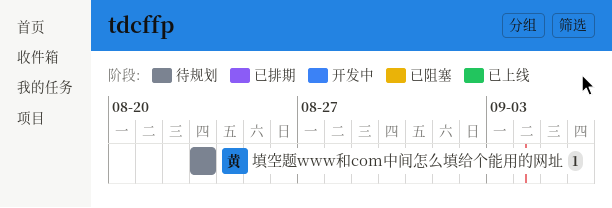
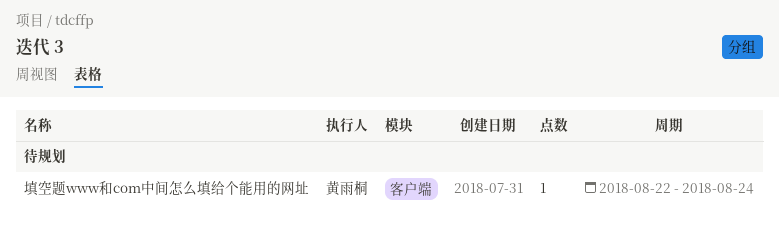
填空题www和com中间怎么填给个能用的网址, start: Aug 23 -> Aug 22
填空题www和com中间怎么填给个能用的网址, due: Aug 23 -> Aug 24

